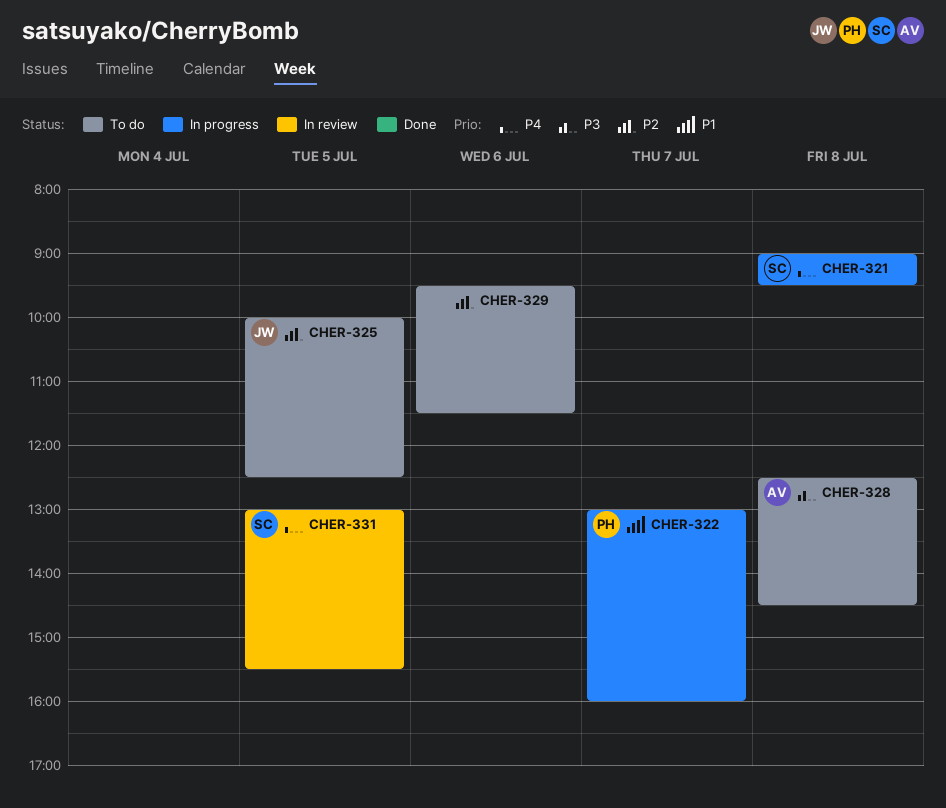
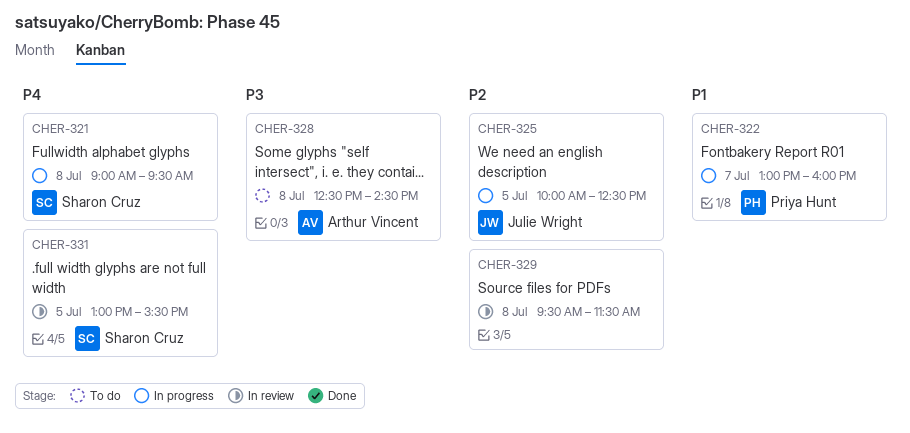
CHER-325, status: To do -> In progress
CHER-329, status: To do -> In review
CHER-329, day: Jul 6 -> Jul 8

